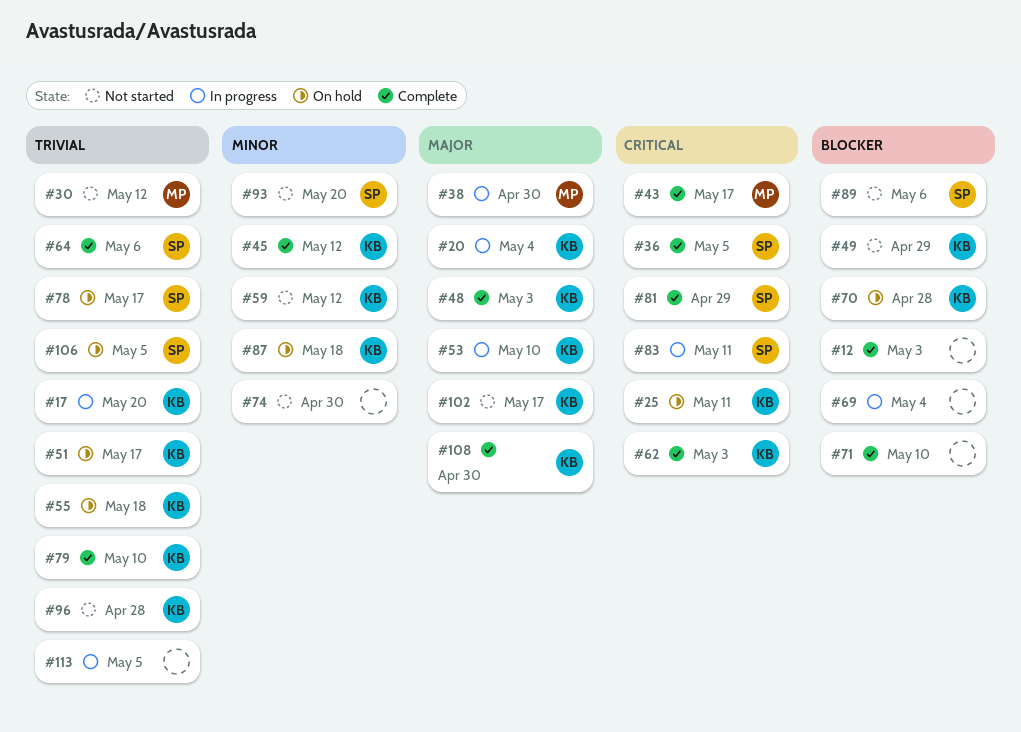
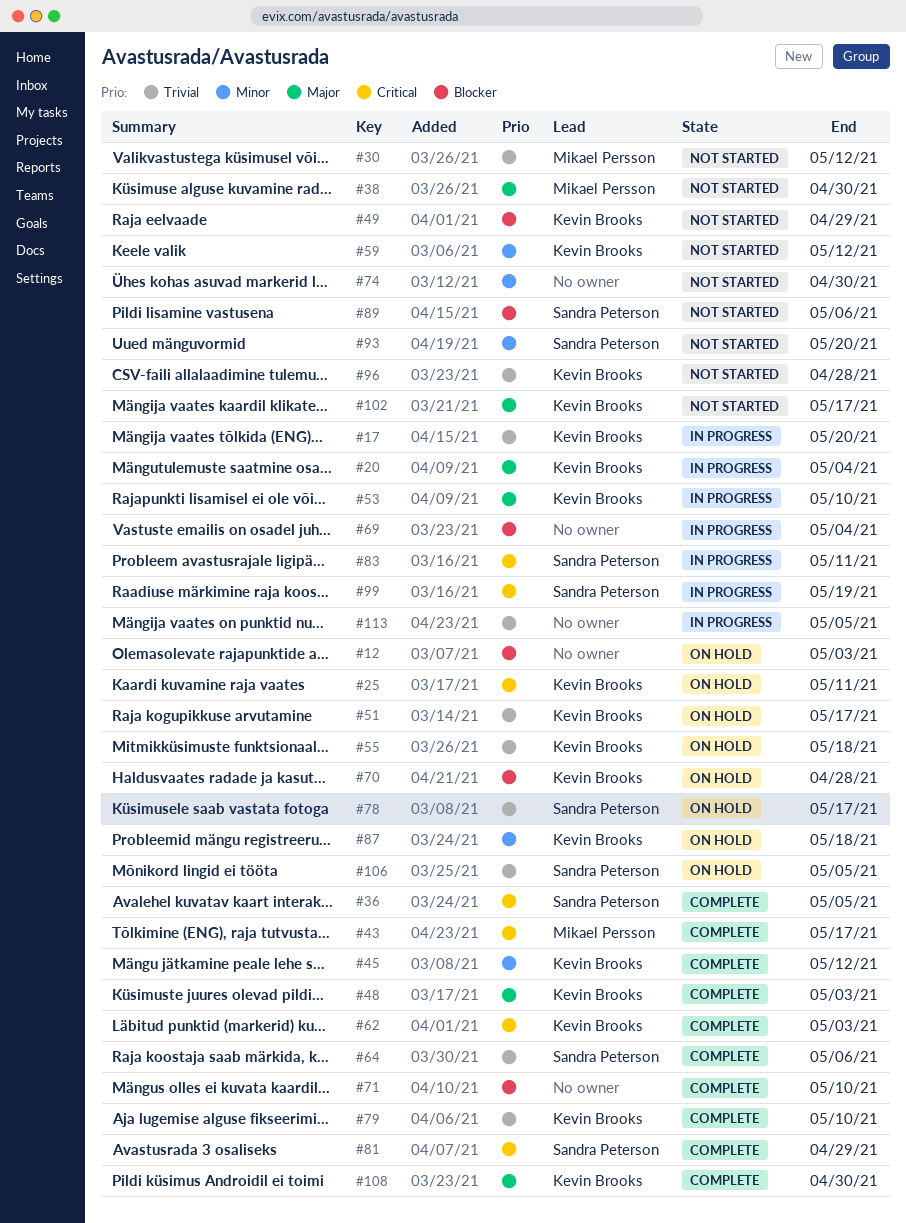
#12, status: Complete -> On hold
#38, status: In progress -> Not started
#99: none -> present

